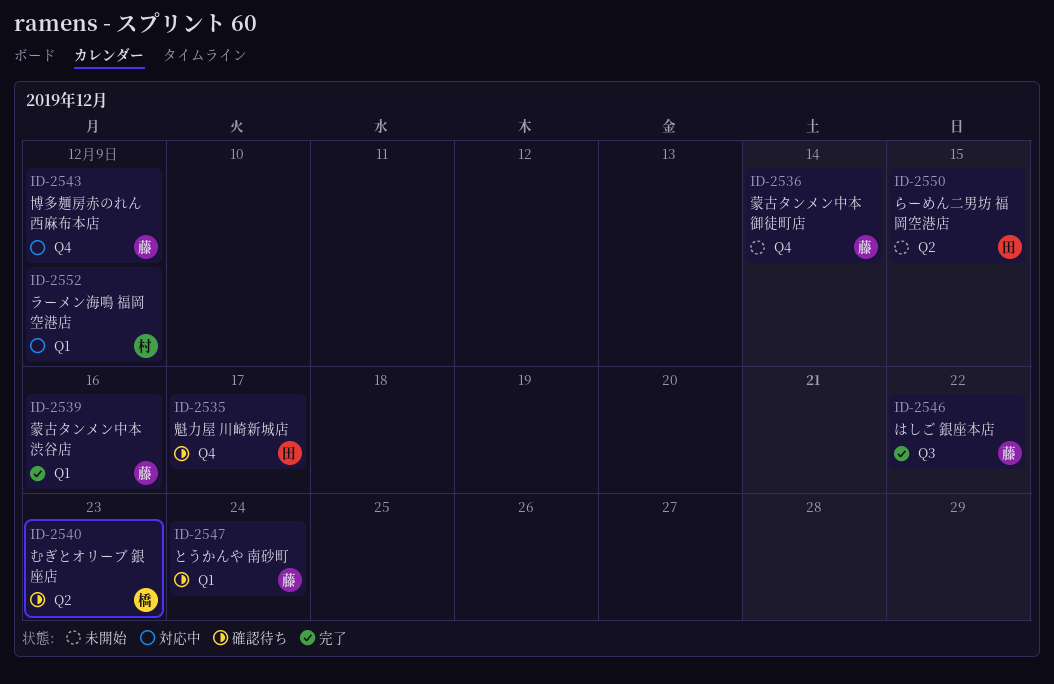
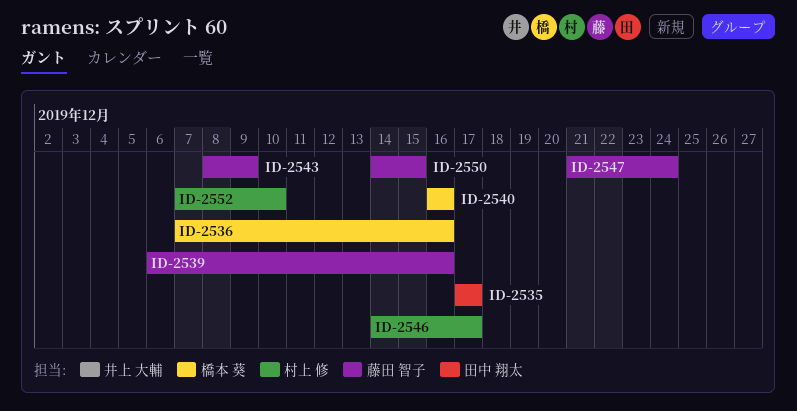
ID-2536, owner: 藤田 智子 -> 橋本 葵
ID-2536, due: Dec 14 -> Dec 16
ID-2540, due: Dec 23 -> Dec 16
ID-2546, owner: 藤田 智子 -> 村上 修
ID-2546, due: Dec 22 -> Dec 17
ID-2550, owner: 田中 翔太 -> 藤田 智子
ID-2552, due: Dec 9 -> Dec 10

